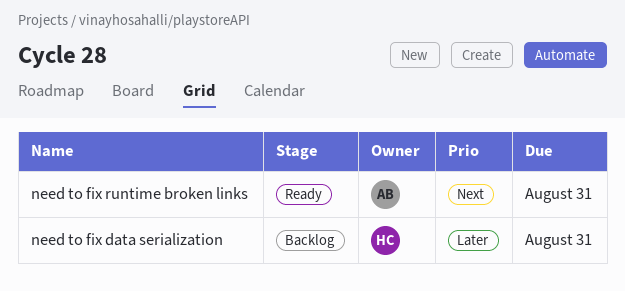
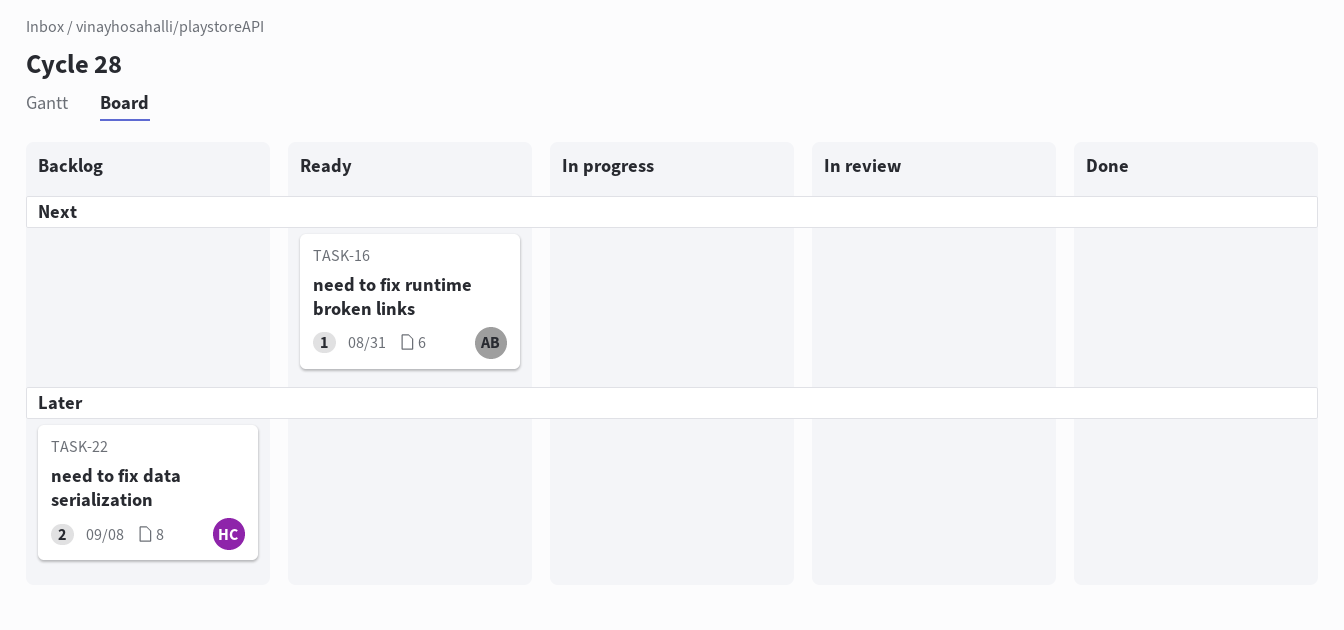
need to fix data serialization, due: Aug 31 -> Sep 8

